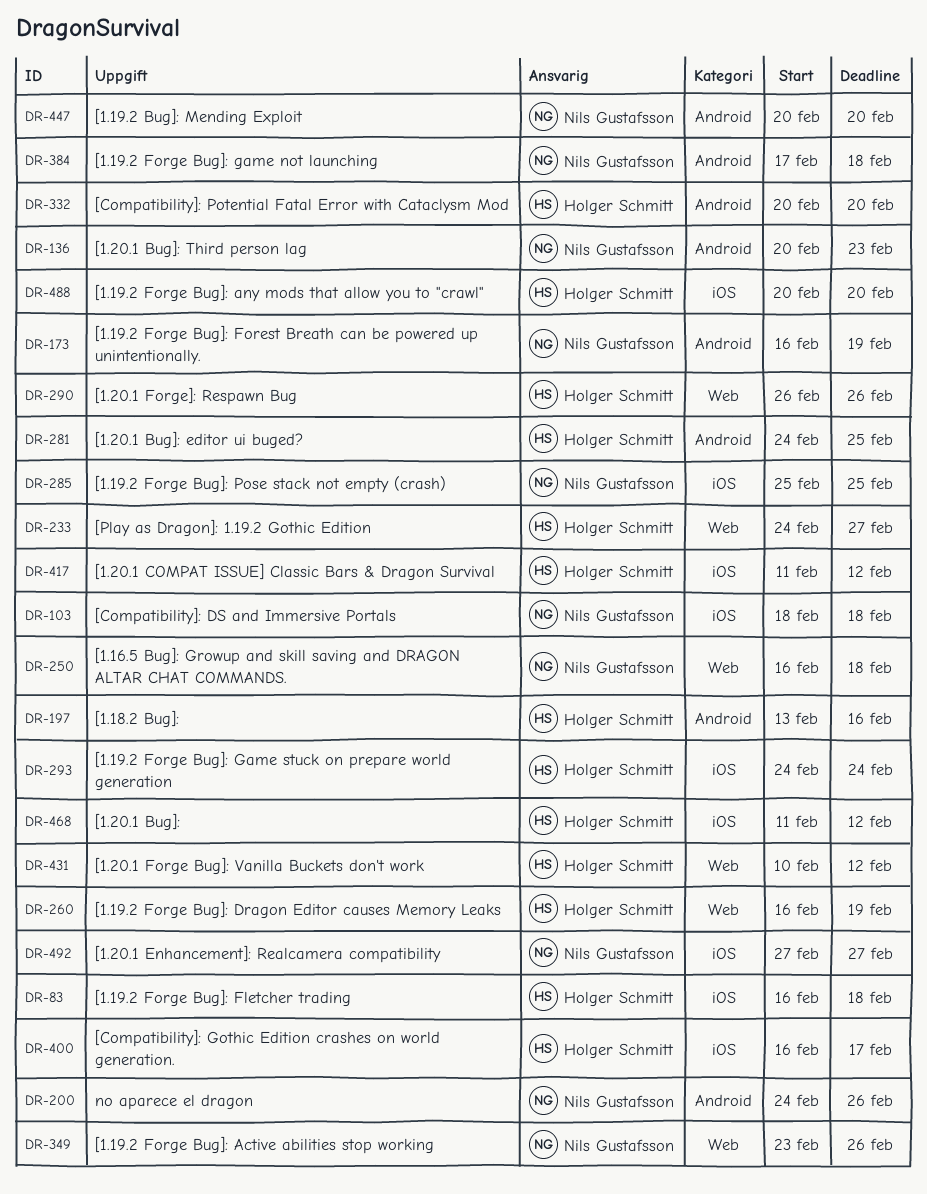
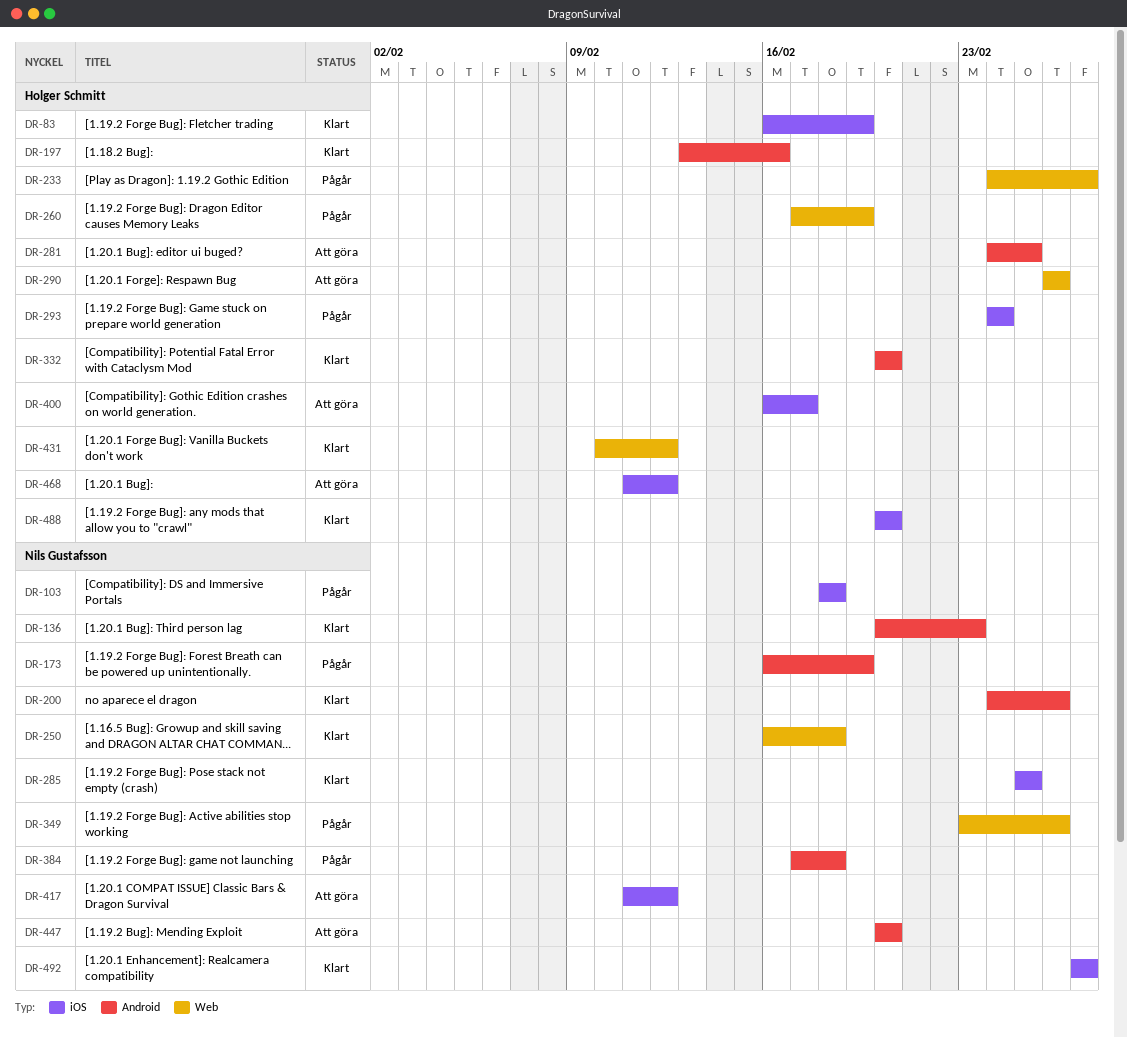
DR-83, due: Feb 18 -> Feb 19
DR-260, start: Feb 16 -> Feb 17
DR-417, owner: Holger Schmitt -> Nils Gustafsson

